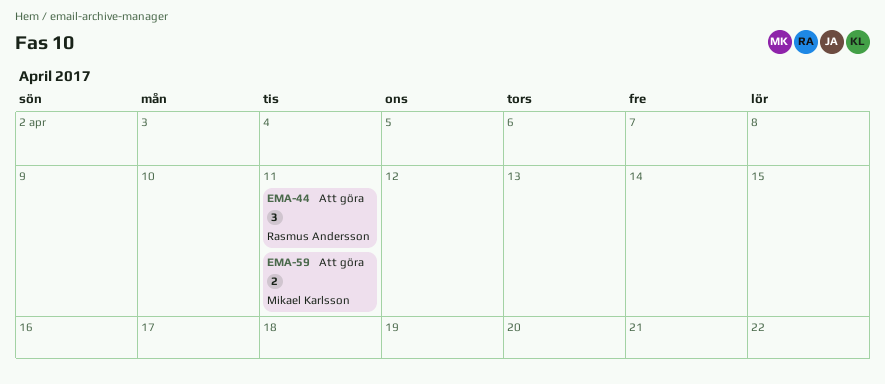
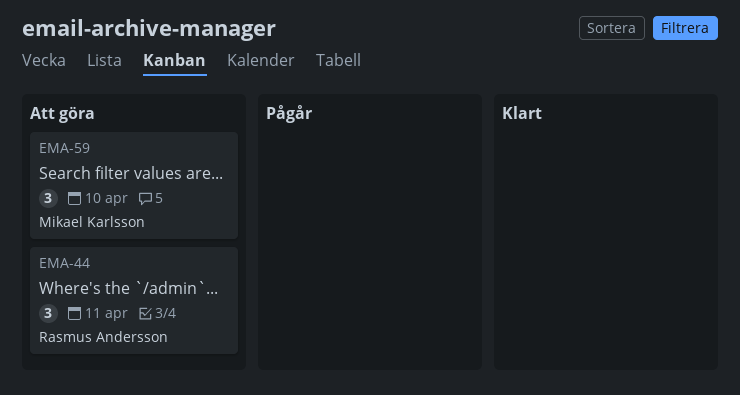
EMA-59, estimate: 2 -> 3
EMA-59, due: Apr 11 -> Apr 10

